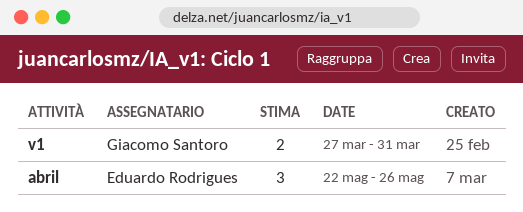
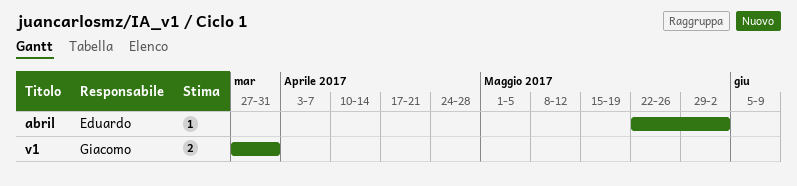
abril, estimate: 3 -> 1
abril, due: May 26 -> Jun 2

